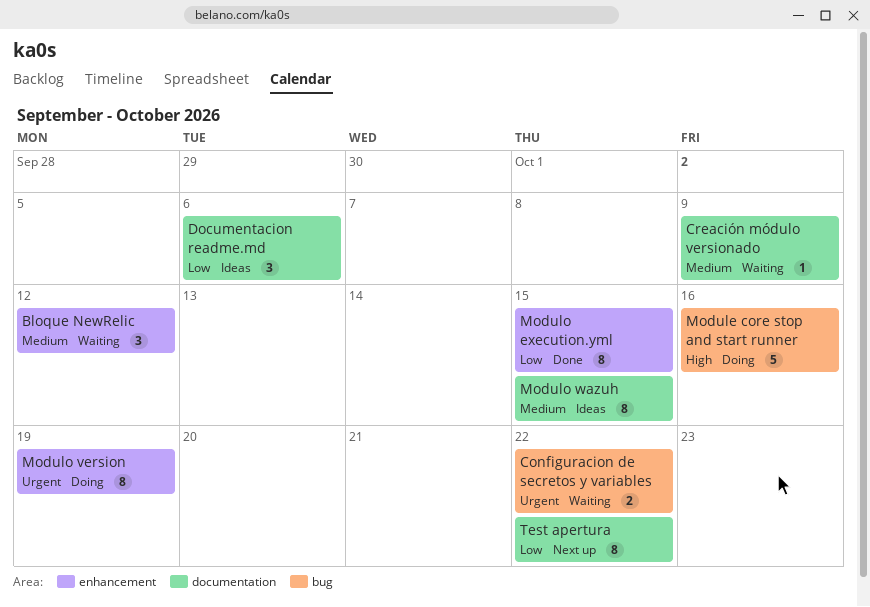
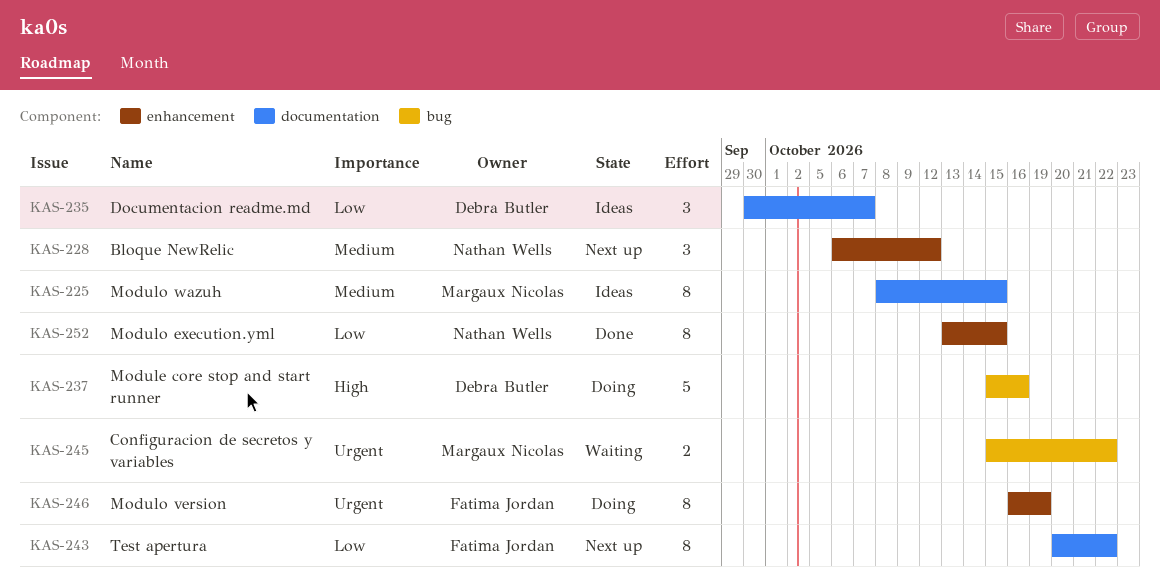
Bloque NewRelic, status: Waiting -> Next up
Creación módulo versionado: present -> none
Documentacion readme.md, due: Oct 6 -> Oct 7

